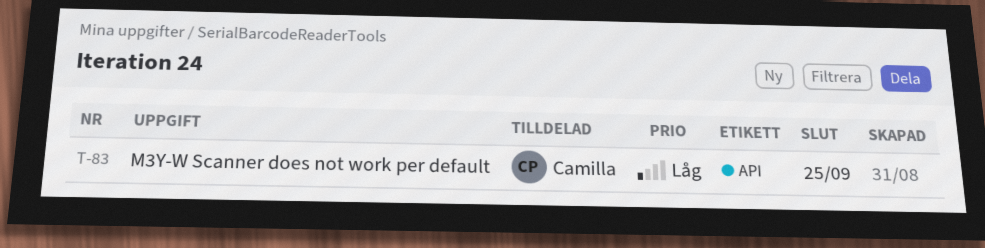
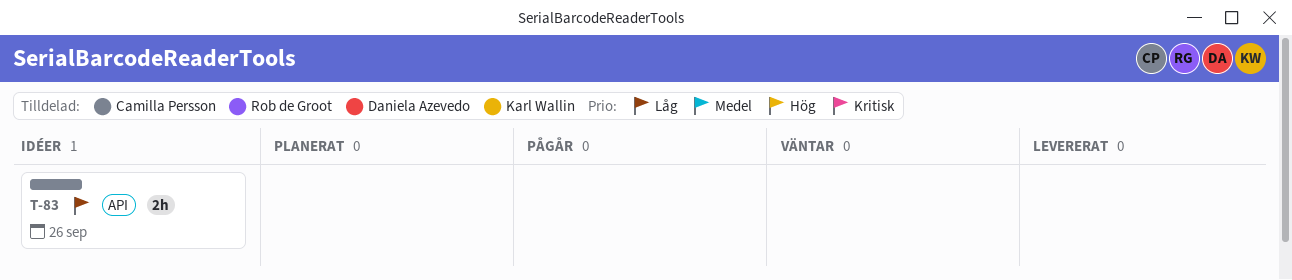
T-83, due: Sep 25 -> Sep 26

